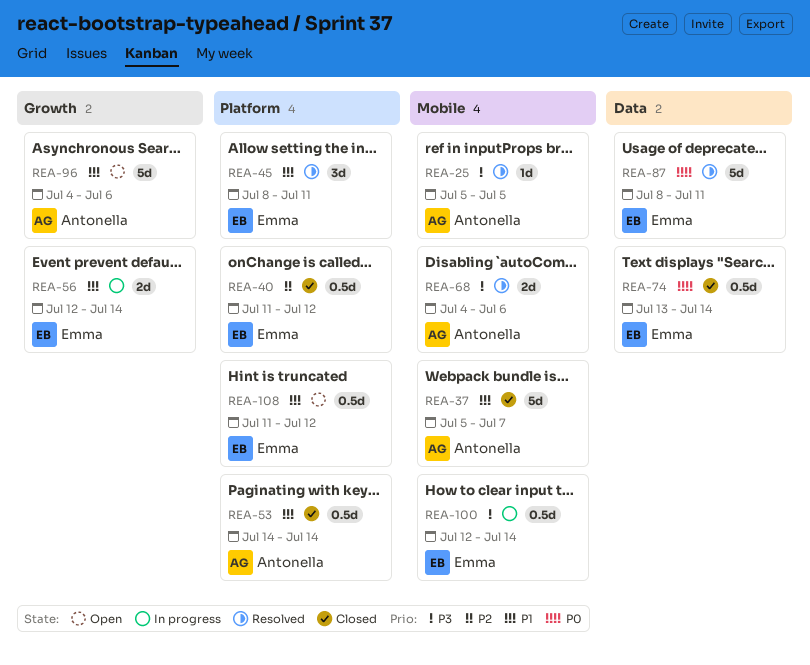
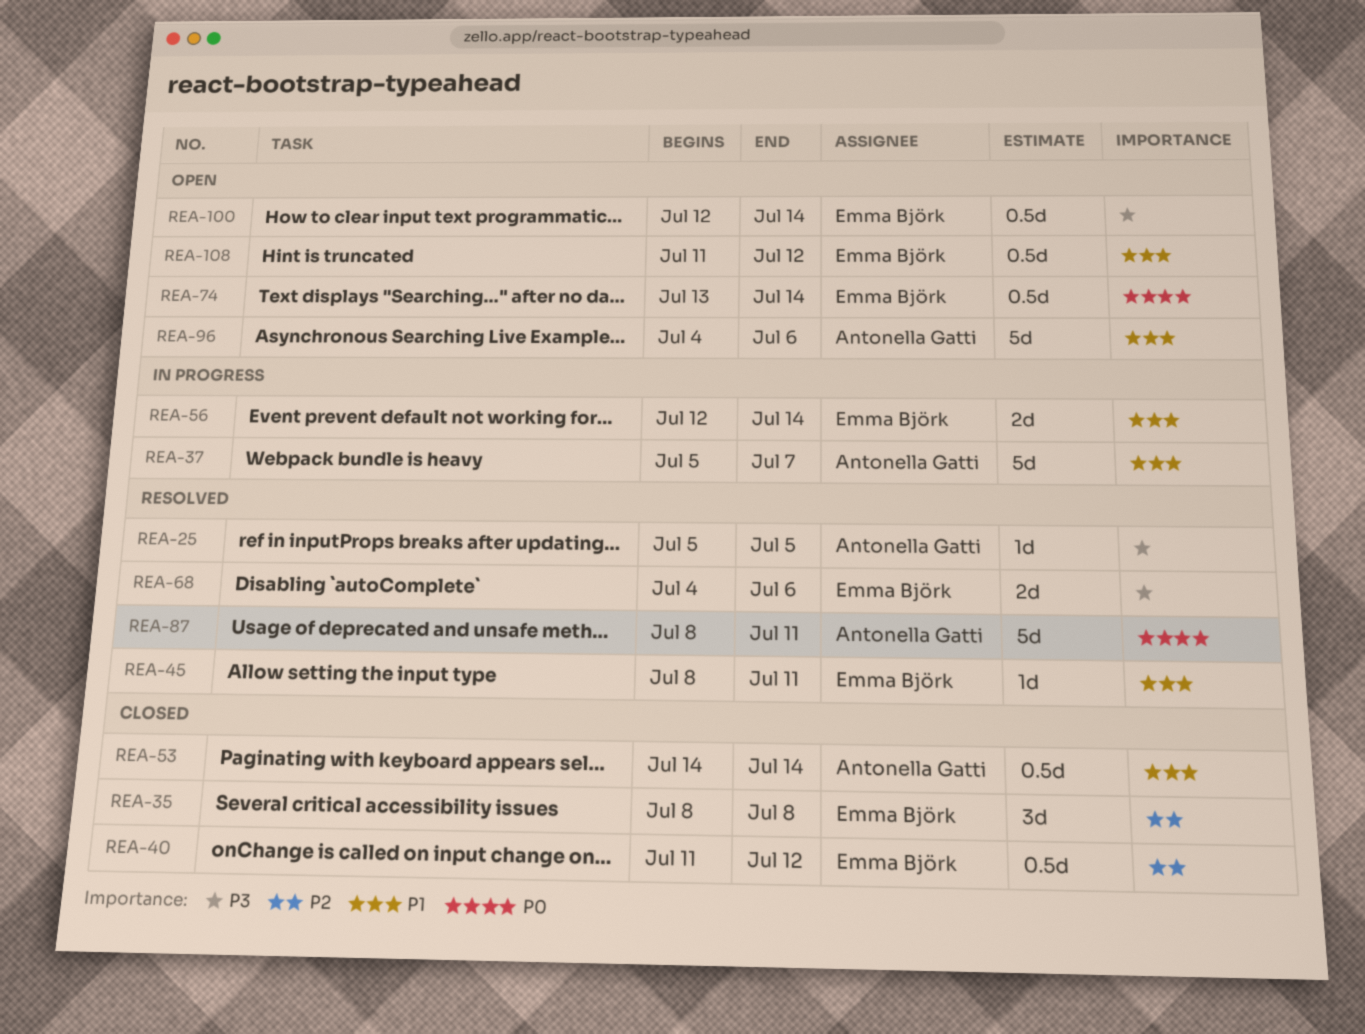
REA-35: none -> present
REA-37, status: Closed -> In progress
REA-45, estimate: 3d -> 1d
REA-68, owner: Antonella Gatti -> Emma Björk
REA-74, status: Closed -> Open
REA-87, owner: Emma Björk -> Antonella Gatti
REA-100, status: In progress -> Open

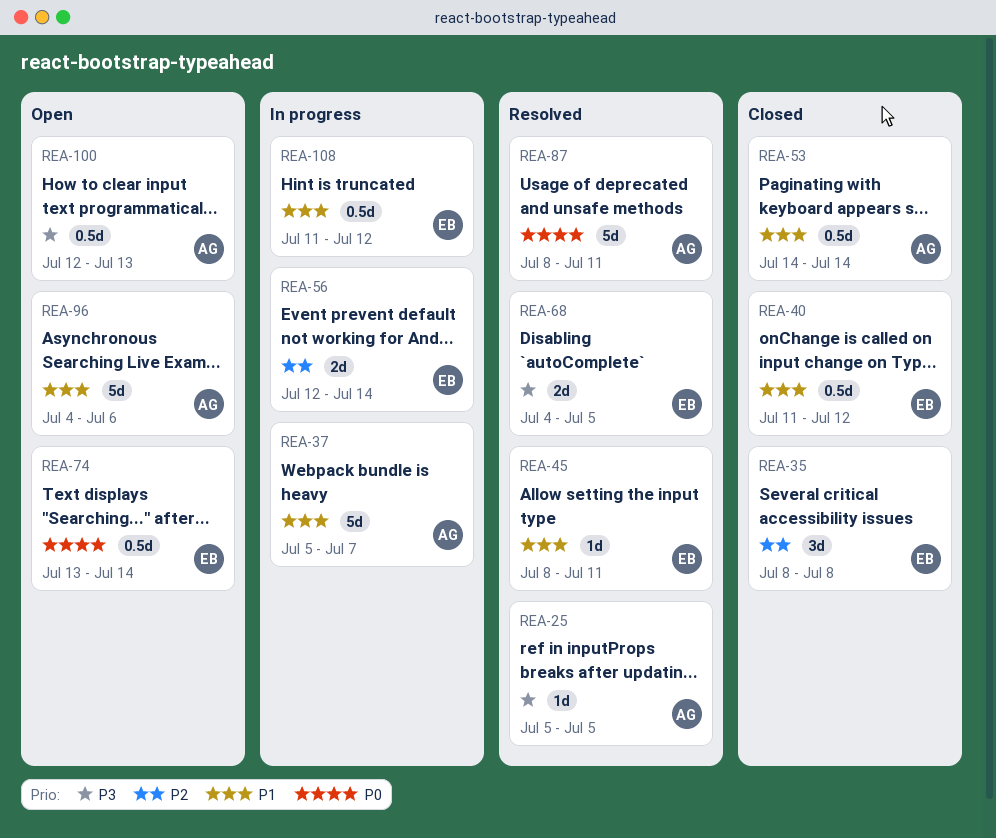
REA-40, priority: P2 -> P1
REA-56, priority: P1 -> P2
REA-68, due: Jul 6 -> Jul 5
REA-100, owner: Emma Björk -> Antonella Gatti
REA-100, due: Jul 14 -> Jul 13
REA-108, status: Open -> In progress

